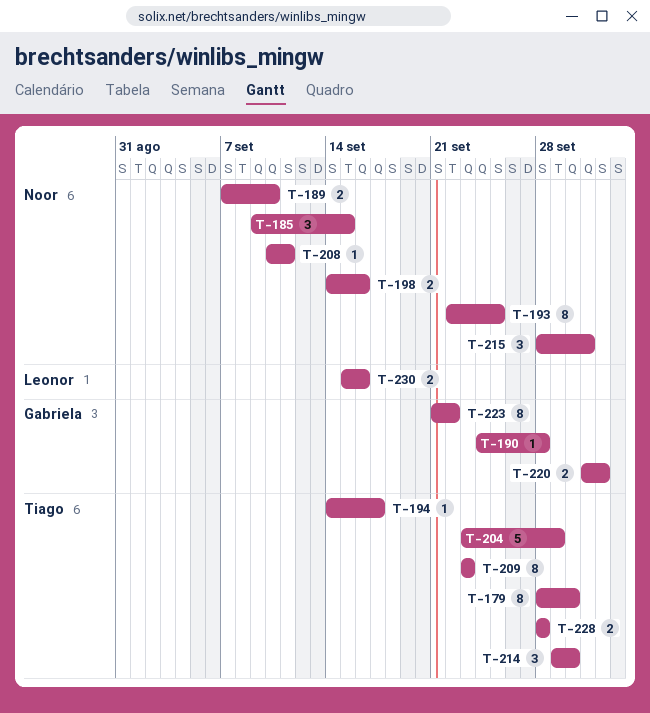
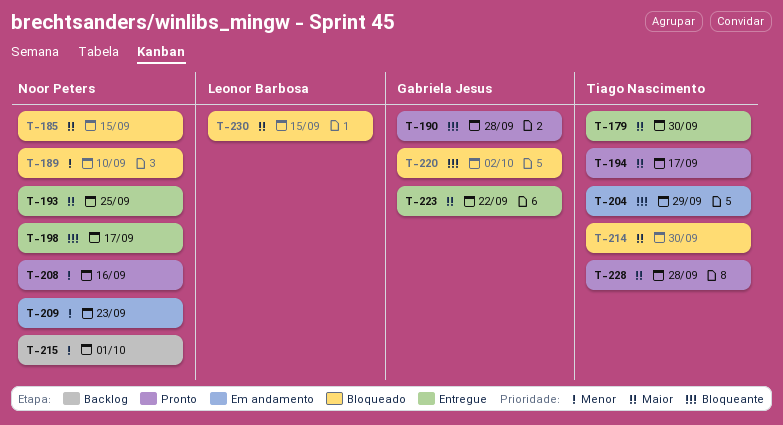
T-198, due: Sep 16 -> Sep 17
T-208, due: Sep 11 -> Sep 16
T-209, owner: Tiago Nascimento -> Noor Peters
T-230, due: Sep 16 -> Sep 15

